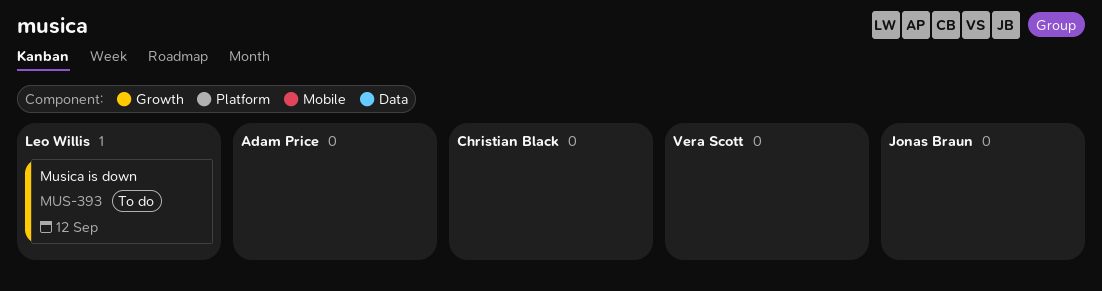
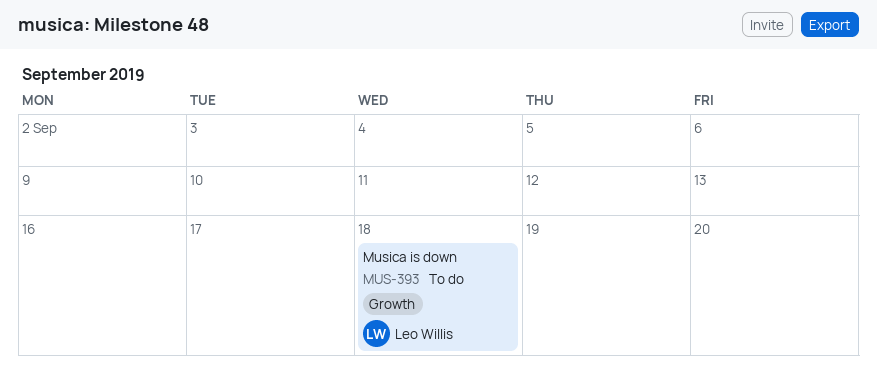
MUS-393, due: Sep 12 -> Sep 18

